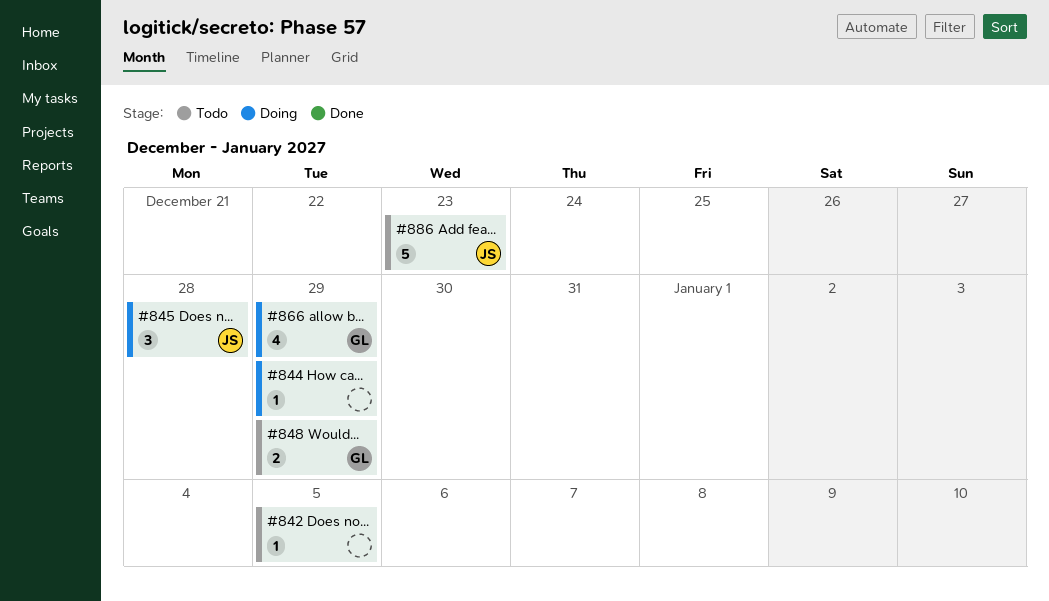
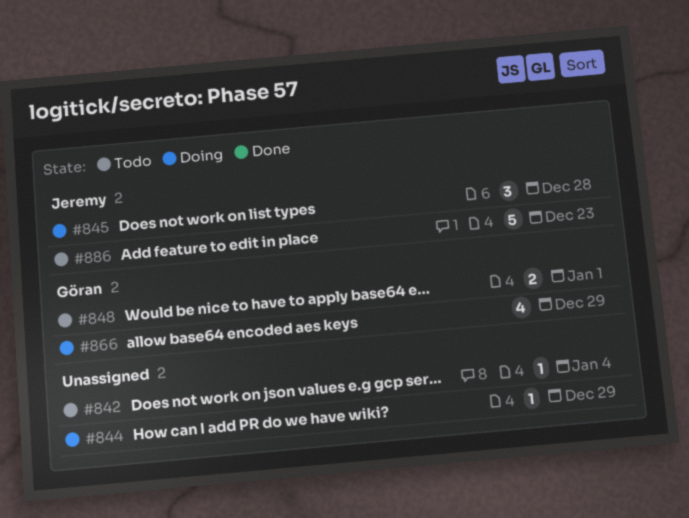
#842, due: Jan 5 -> Jan 4
#848, due: Dec 29 -> Jan 1

